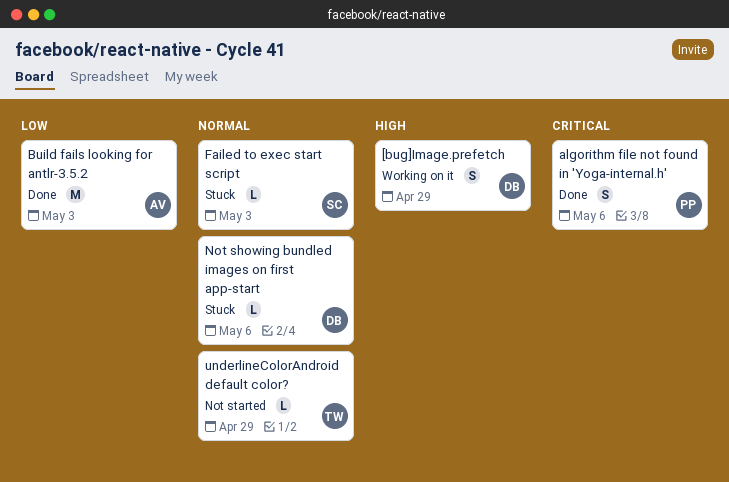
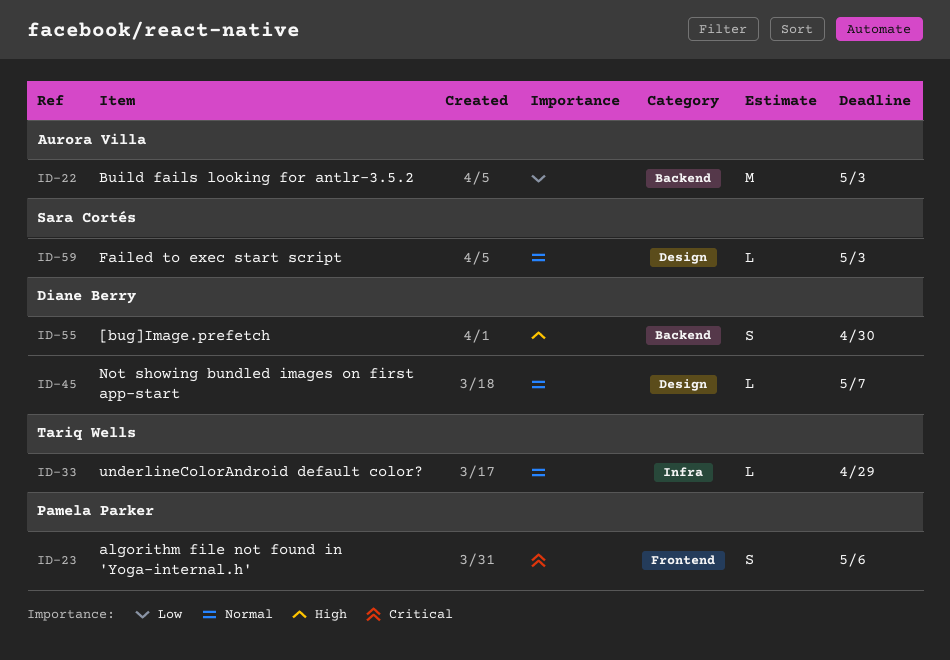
[bug]Image.prefetch, due: Apr 29 -> Apr 30
Not showing bundled images on first app-start, due: May 6 -> May 7

